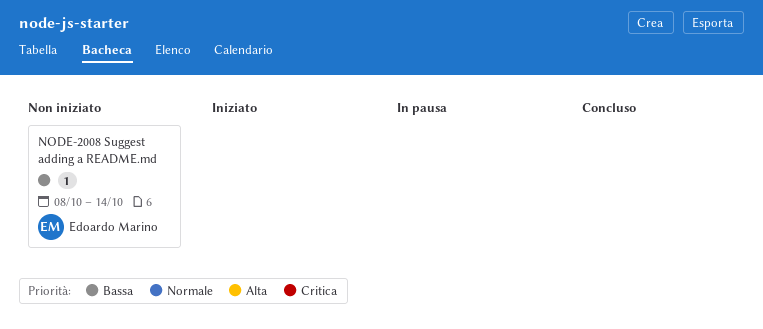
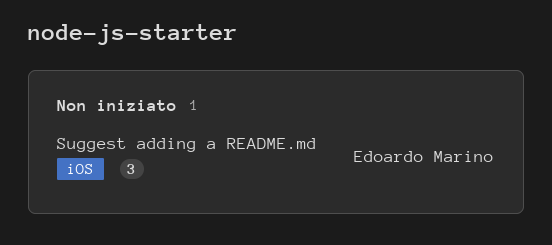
Suggest adding a README.md, estimate: 1 -> 3

